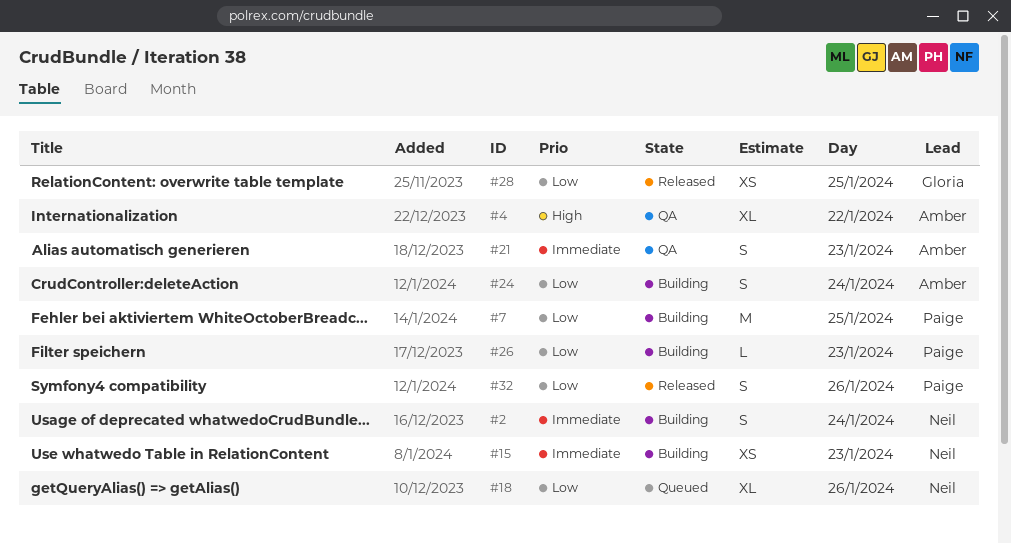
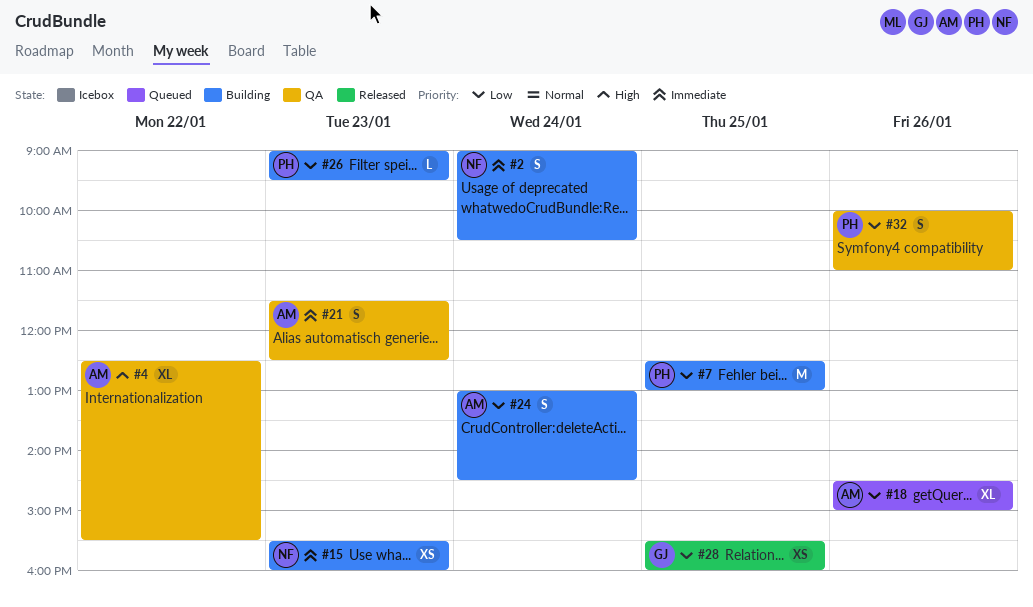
#18, owner: Neil -> Amber
#32, status: Released -> QA

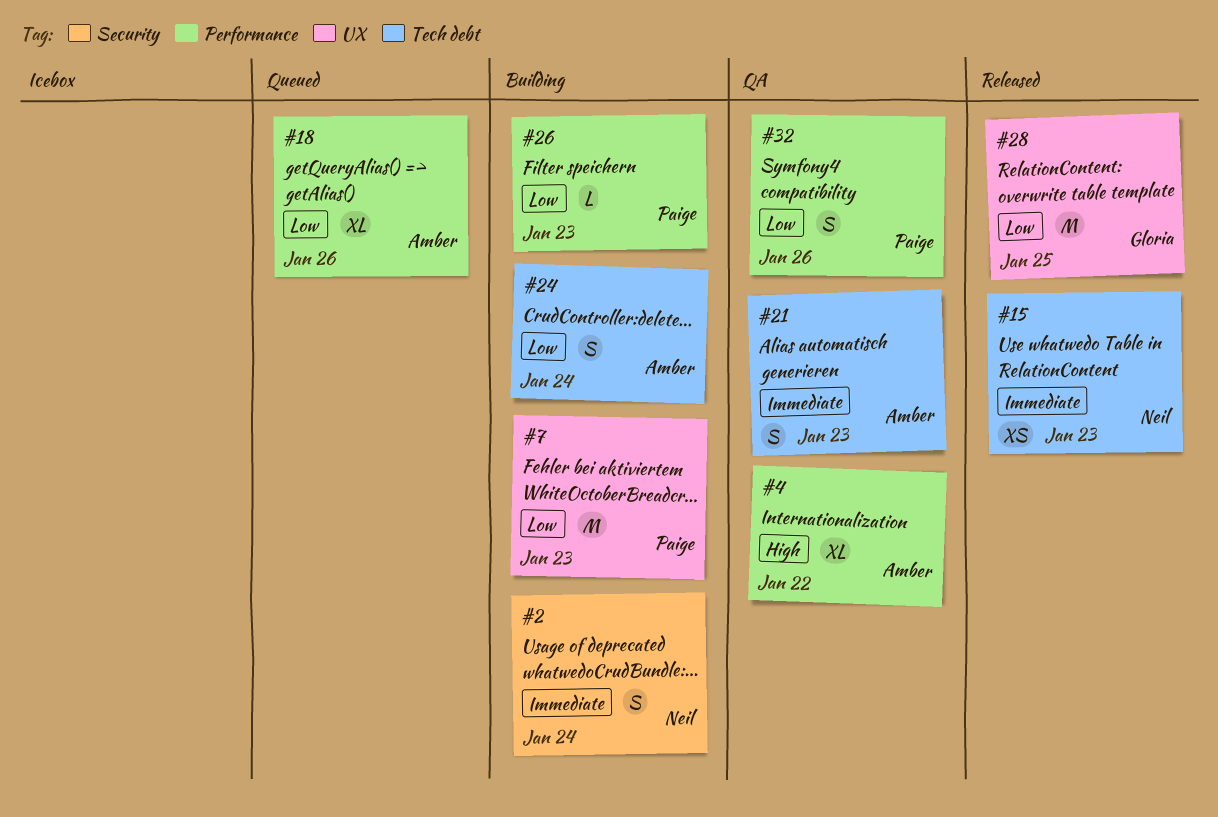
#7, day: Jan 25 -> Jan 23
#15, status: Building -> Released
#28, estimate: XS -> M

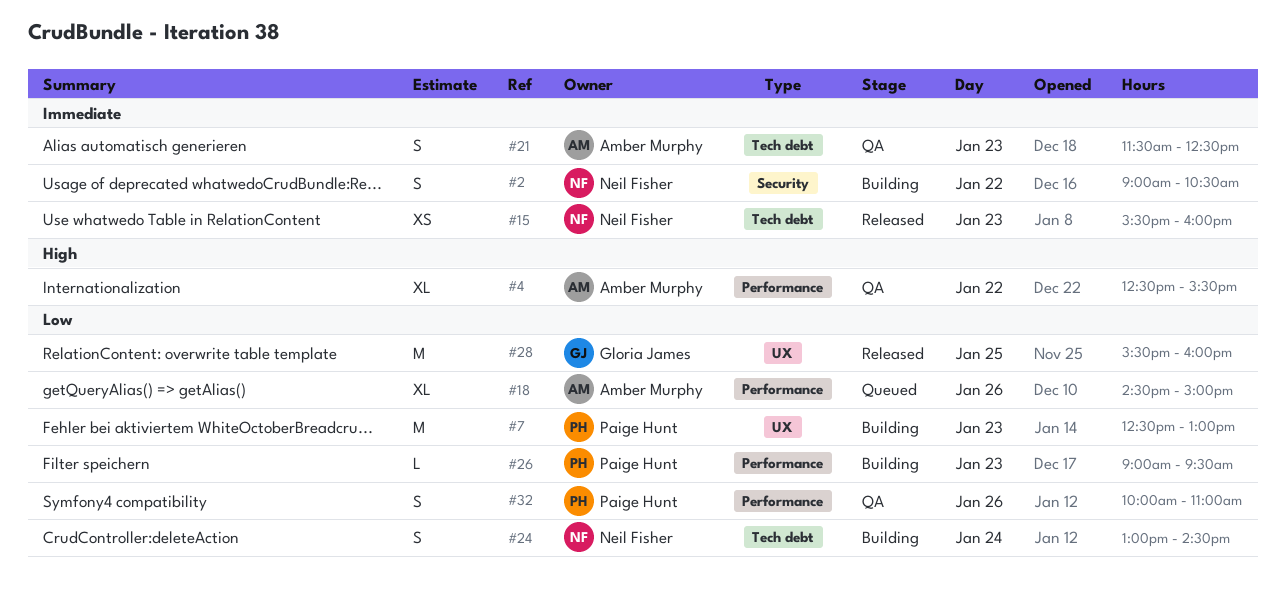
#2, day: Jan 24 -> Jan 22
#24, owner: Amber Murphy -> Neil Fisher

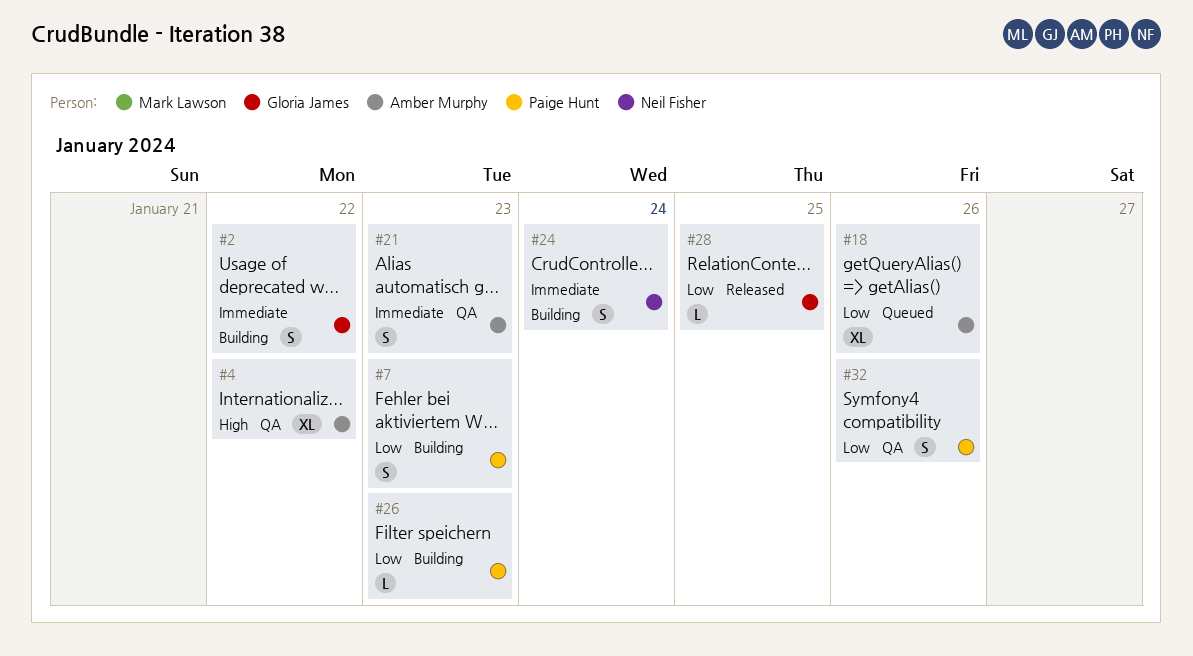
#2, owner: Neil Fisher -> Gloria James
#7, estimate: M -> S
#15: present -> none
#24, priority: Low -> Immediate
#28, estimate: M -> L

